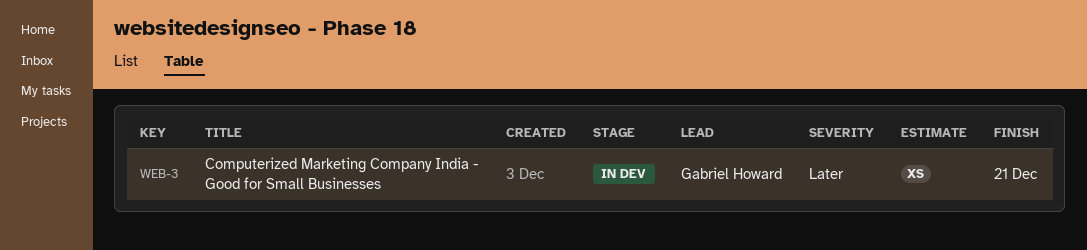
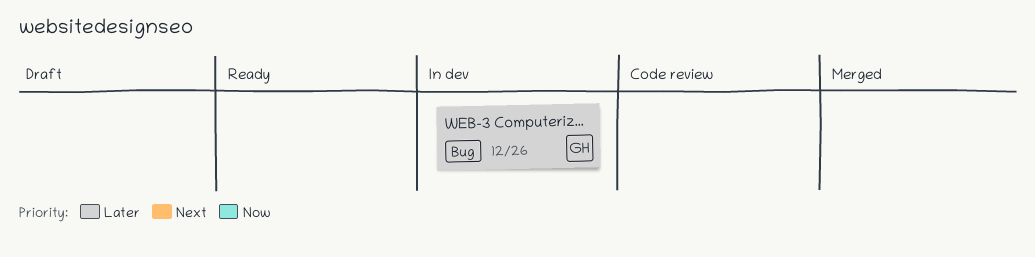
WEB-3, due: Dec 21 -> Dec 26

